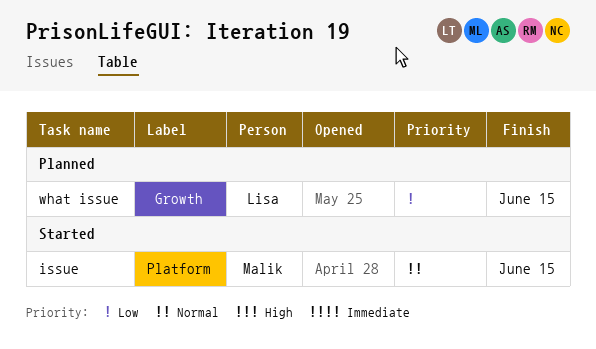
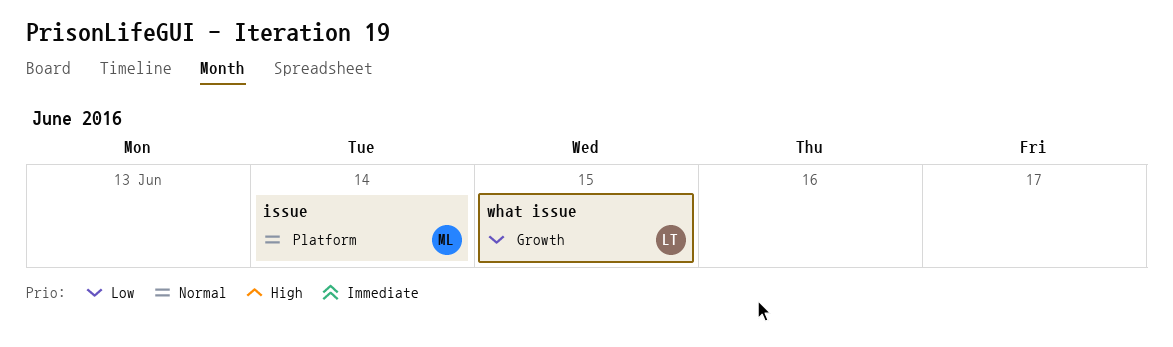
issue, due: Jun 15 -> Jun 14

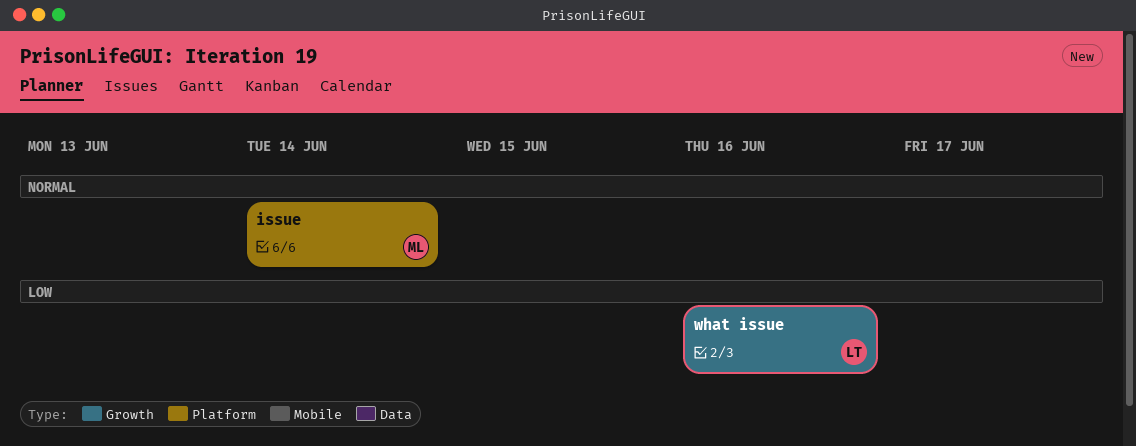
what issue, due: Jun 15 -> Jun 16

